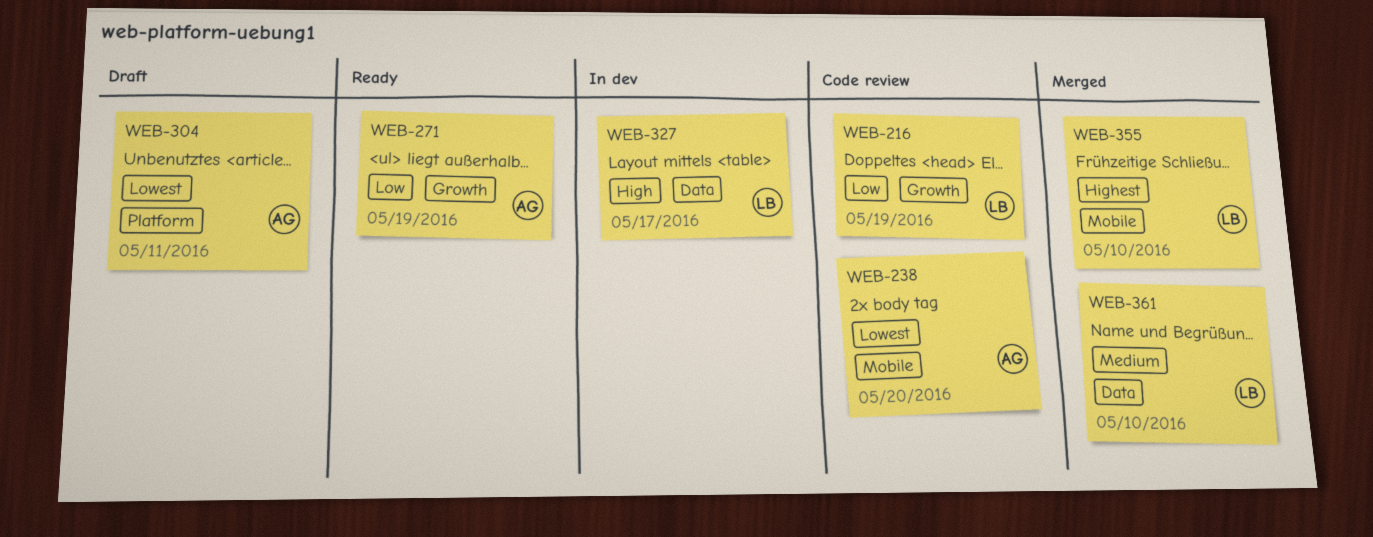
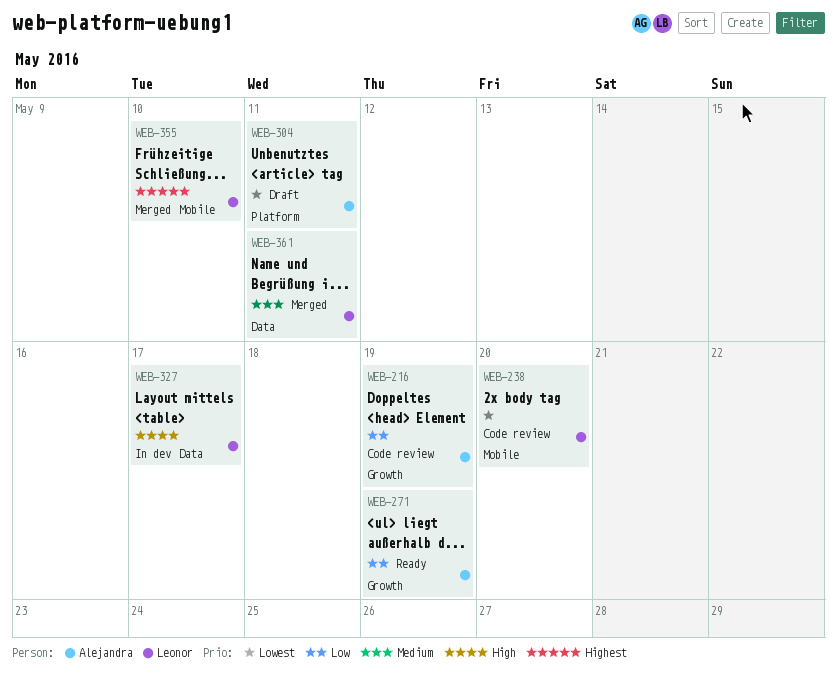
WEB-216, owner: Leonor -> Alejandra
WEB-238, owner: Alejandra -> Leonor
WEB-361, due: May 10 -> May 11

